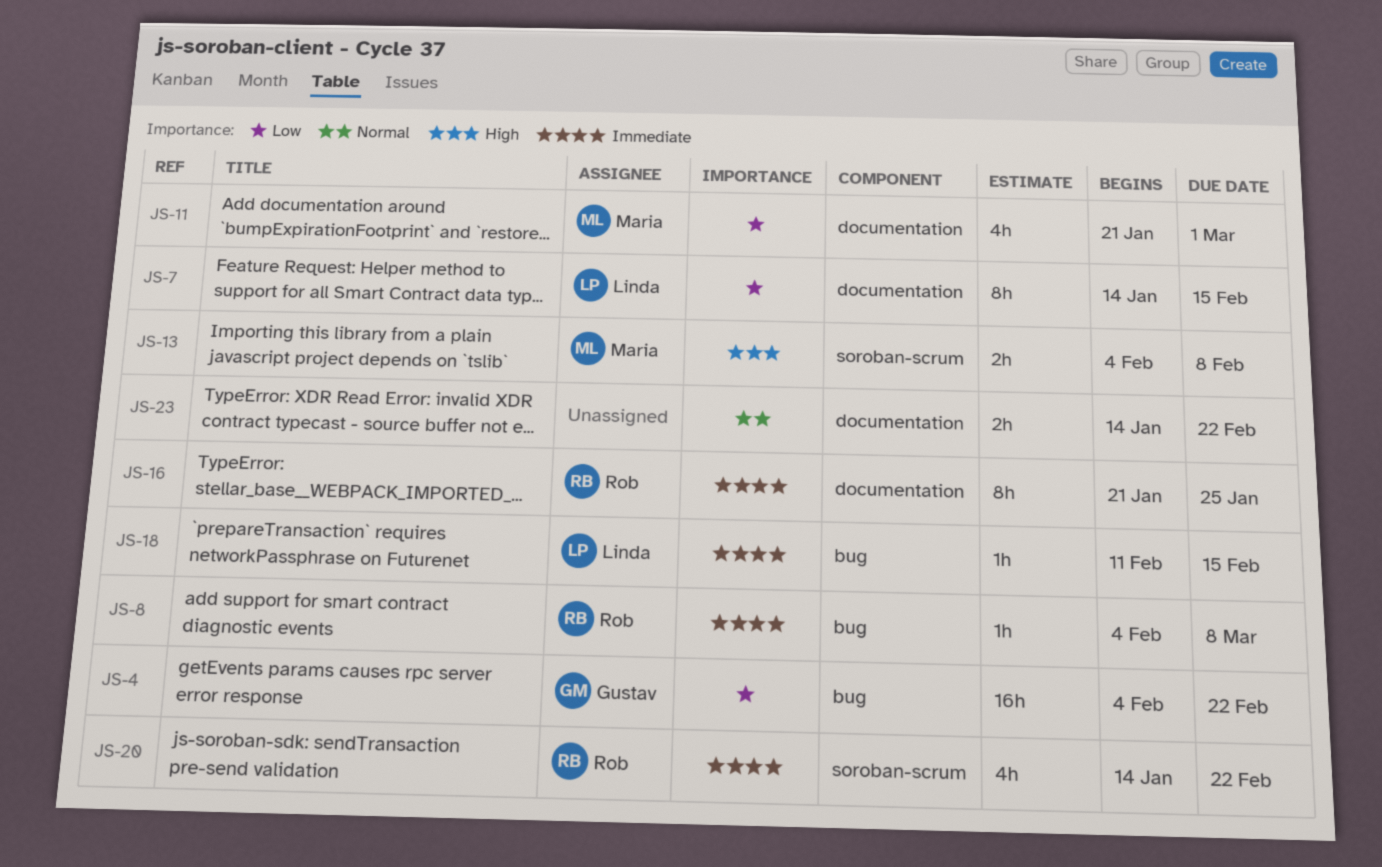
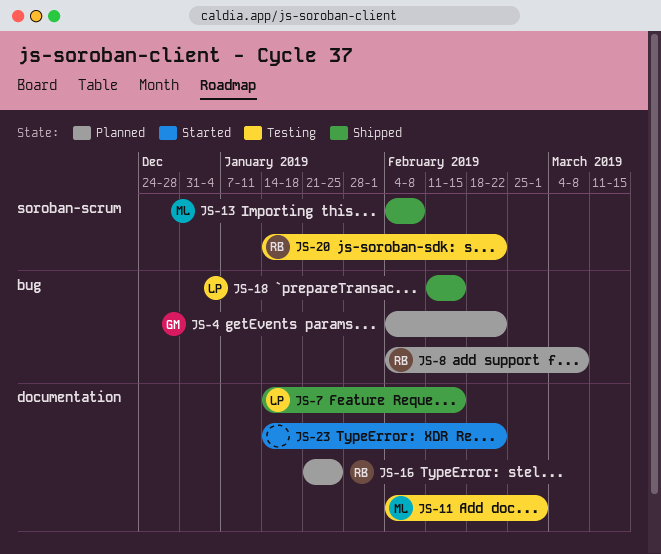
JS-11, start: Jan 21 -> Feb 4

